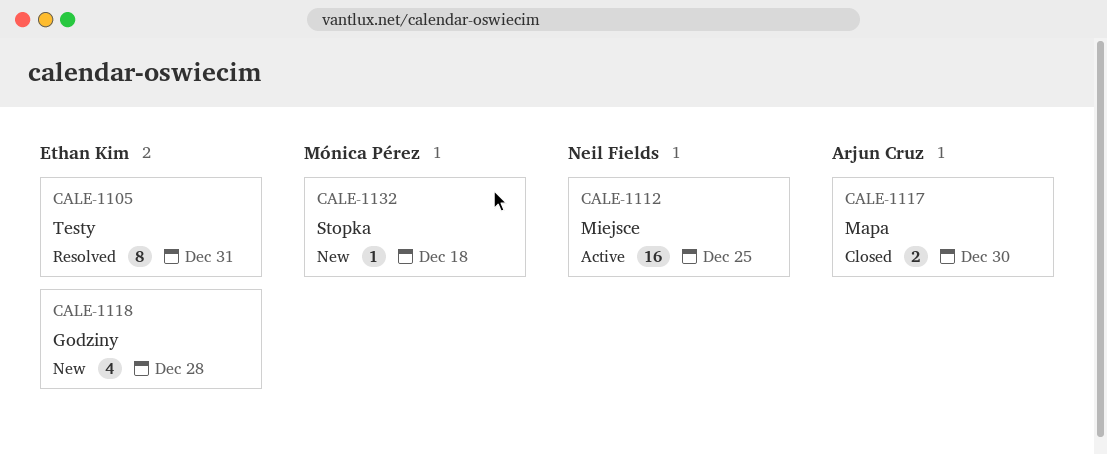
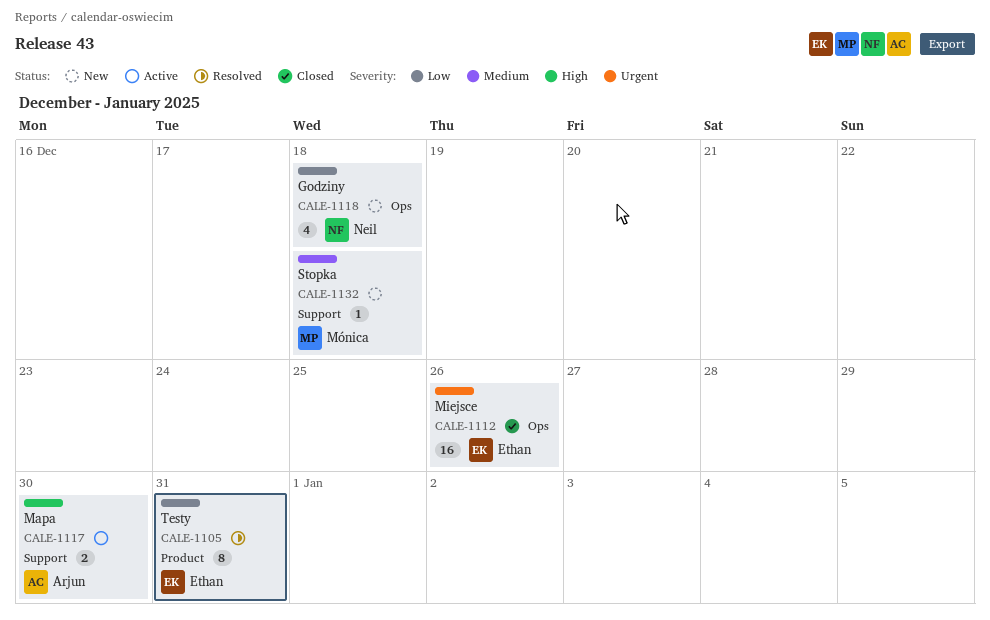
CALE-1112, status: Active -> Closed
CALE-1112, owner: Neil Fields -> Ethan Kim
CALE-1112, due: Dec 25 -> Dec 26
CALE-1117, status: Closed -> Active
CALE-1118, owner: Ethan Kim -> Neil Fields
CALE-1118, due: Dec 28 -> Dec 18

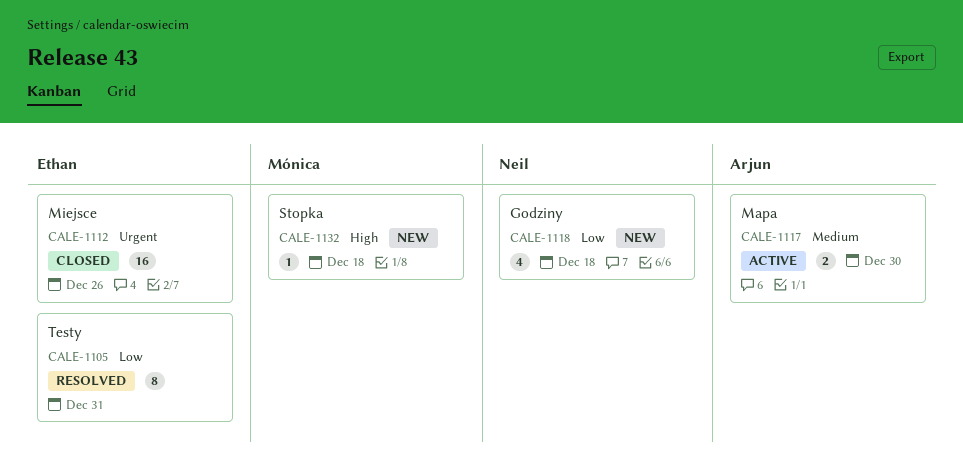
CALE-1117, priority: High -> Medium
CALE-1132, priority: Medium -> High

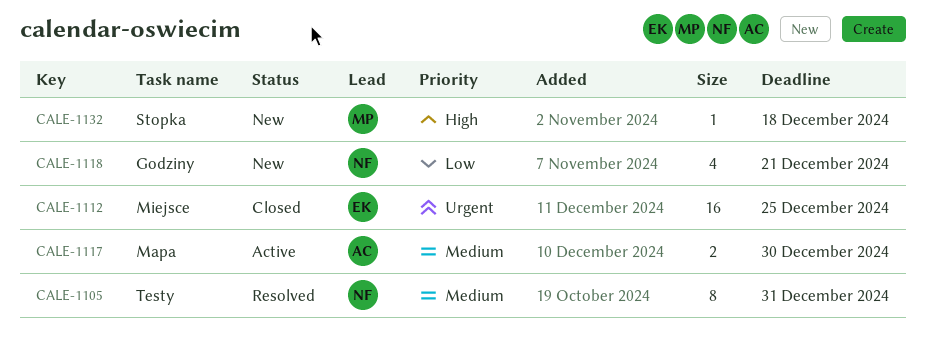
CALE-1105, owner: Ethan -> Neil
CALE-1105, priority: Low -> Medium
CALE-1112, due: Dec 26 -> Dec 25
CALE-1118, due: Dec 18 -> Dec 21

